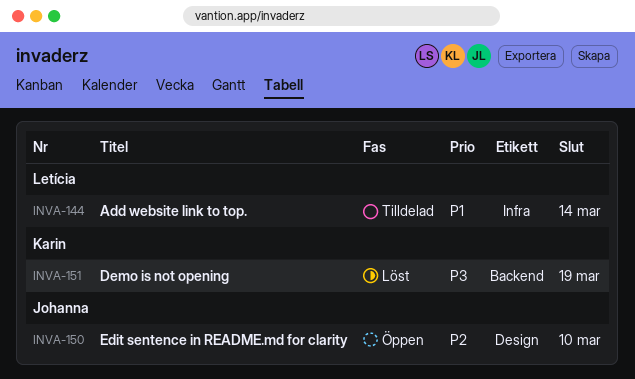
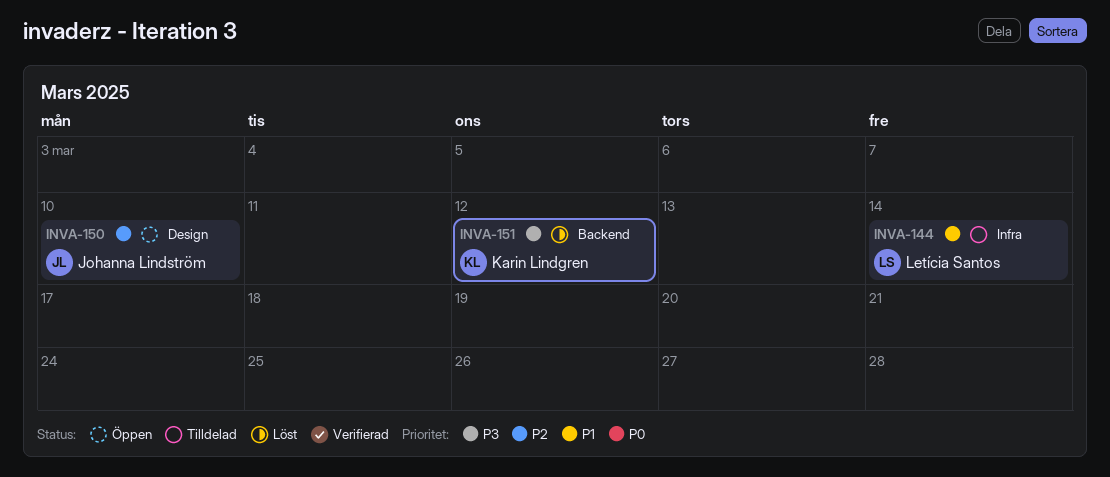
INVA-151, due: Mar 19 -> Mar 12

